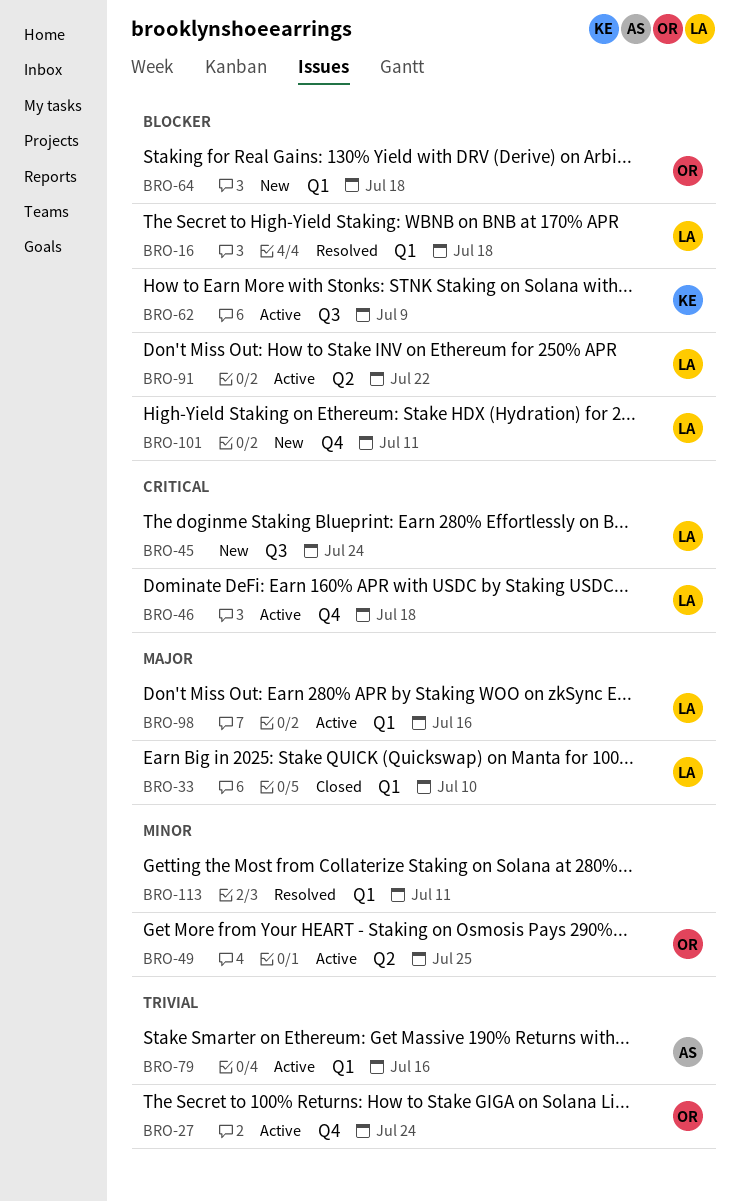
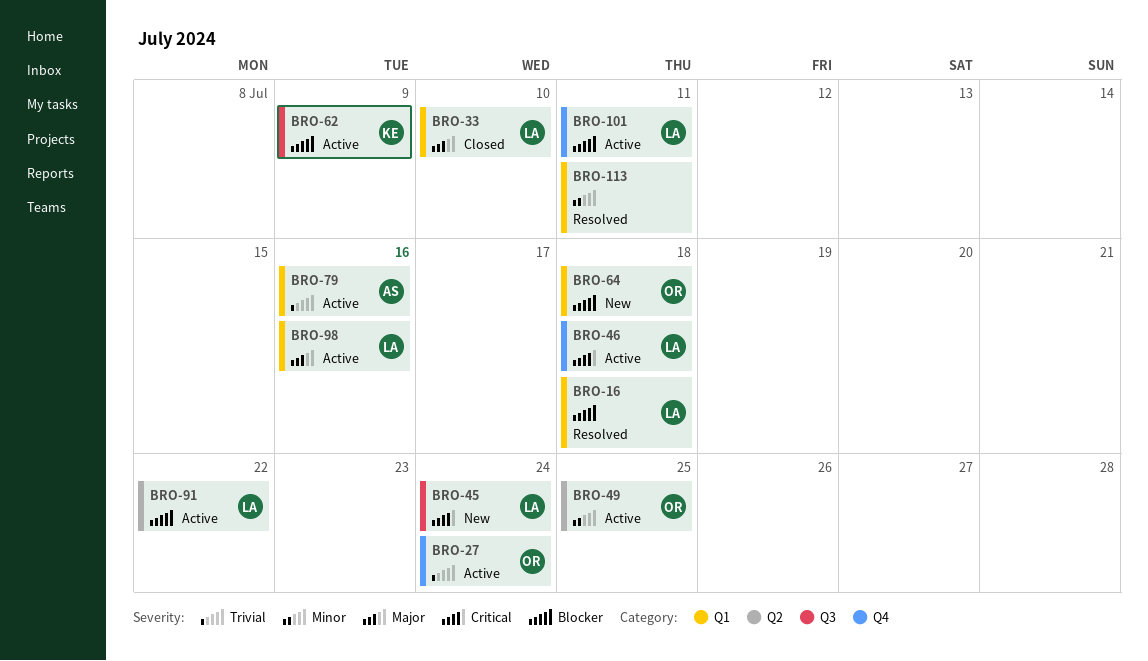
BRO-101, status: New -> Active

